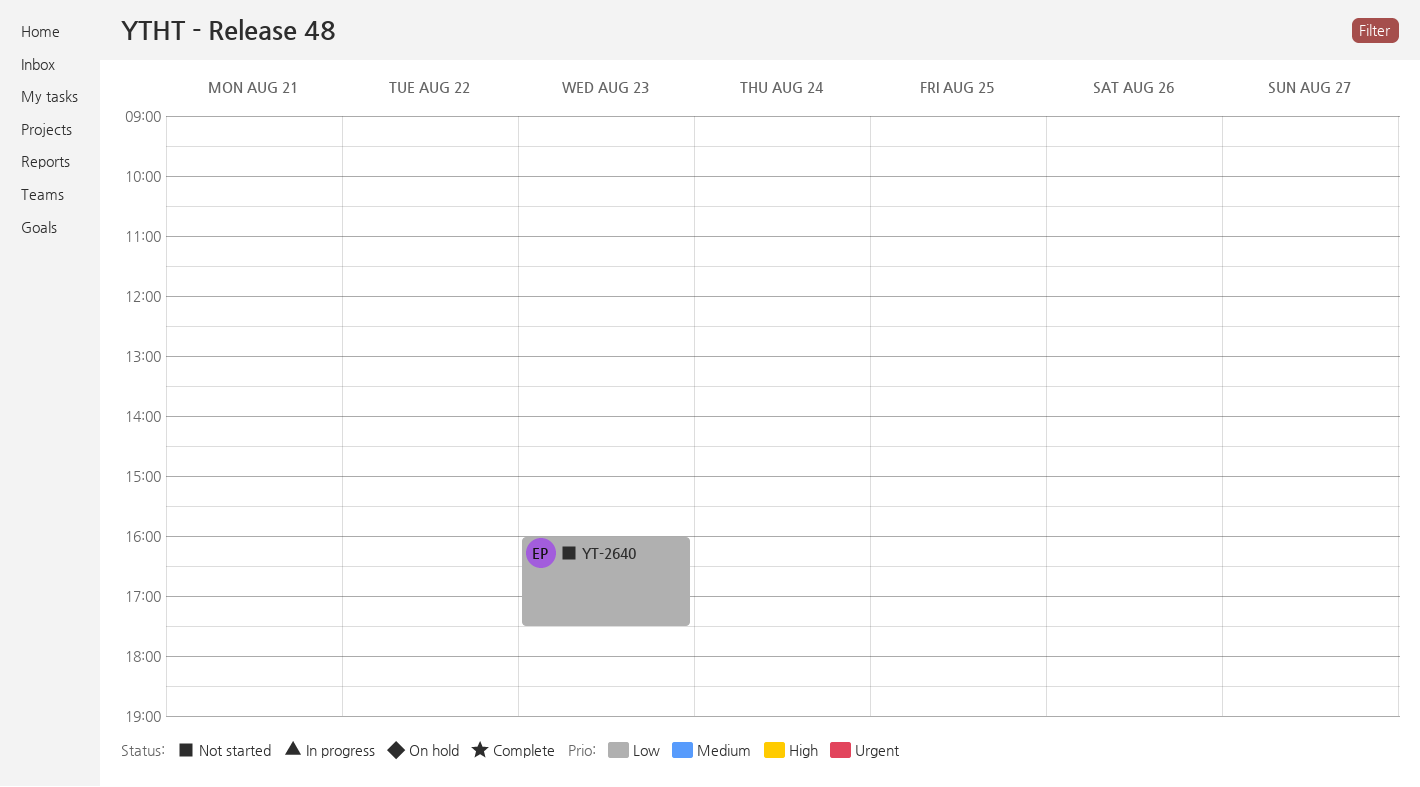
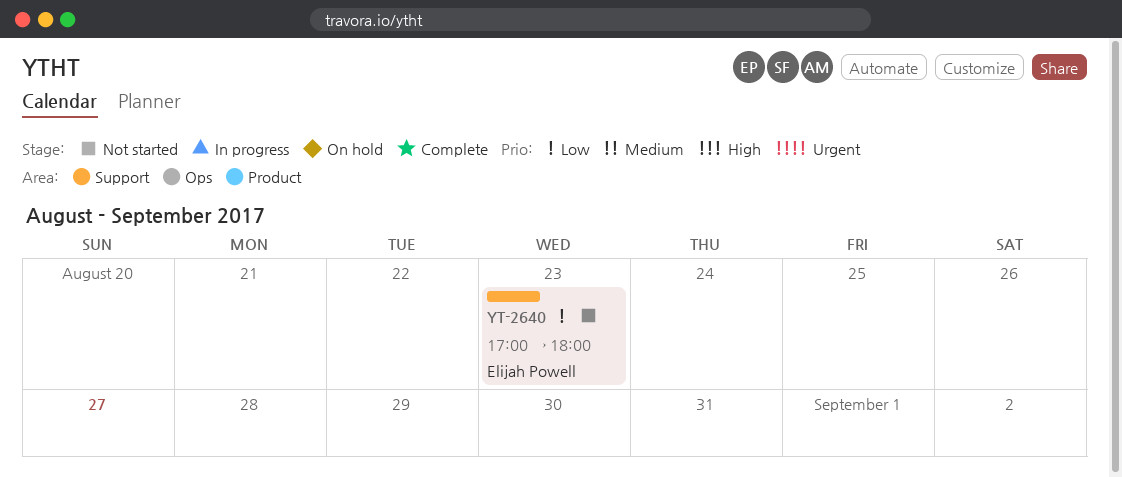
YT-2640, begins: 16:00 -> 17:00
YT-2640, ends: 17:30 -> 18:00

